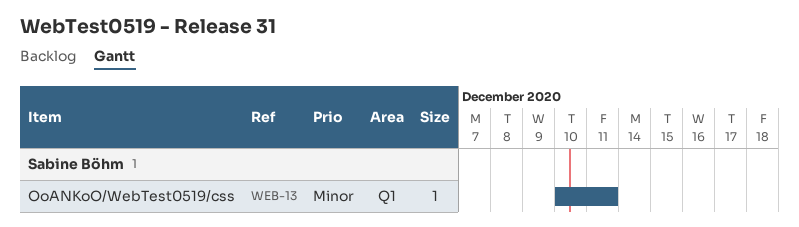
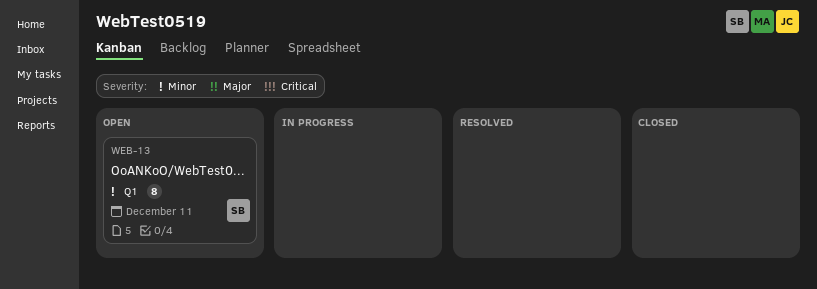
WEB-13, estimate: 1 -> 8

